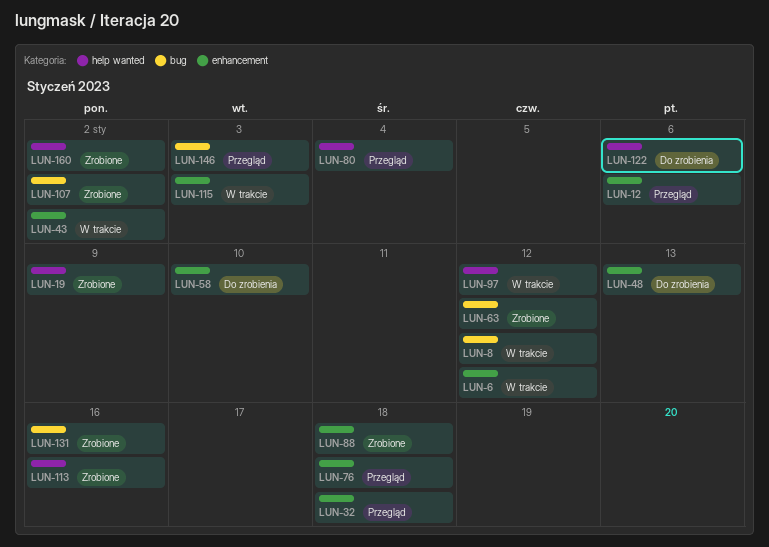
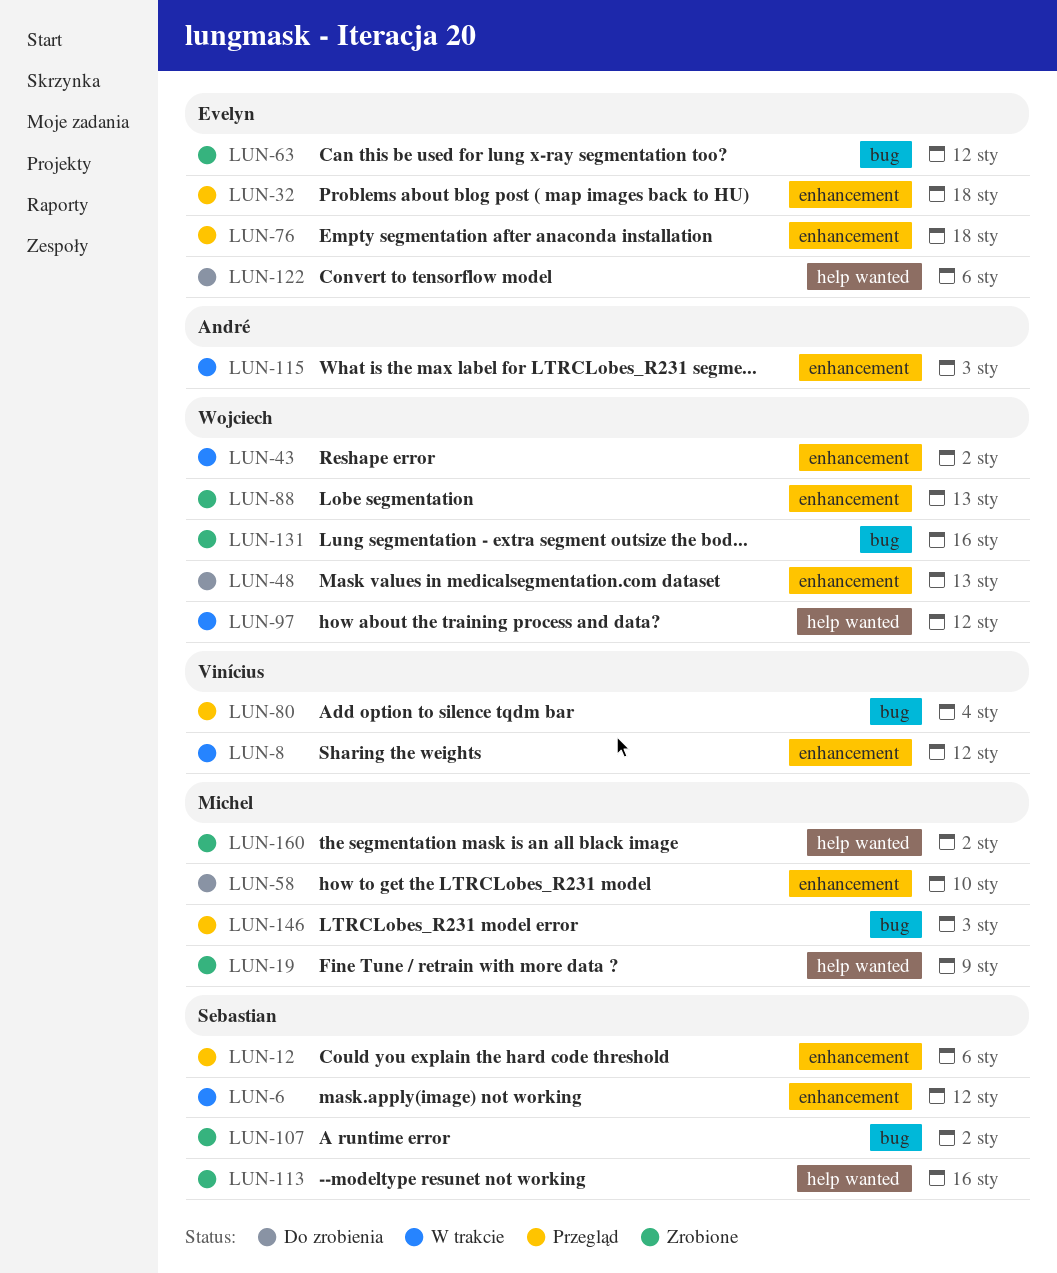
LUN-8, label: bug -> enhancement
LUN-80, label: help wanted -> bug
LUN-88, due: Jan 18 -> Jan 13

